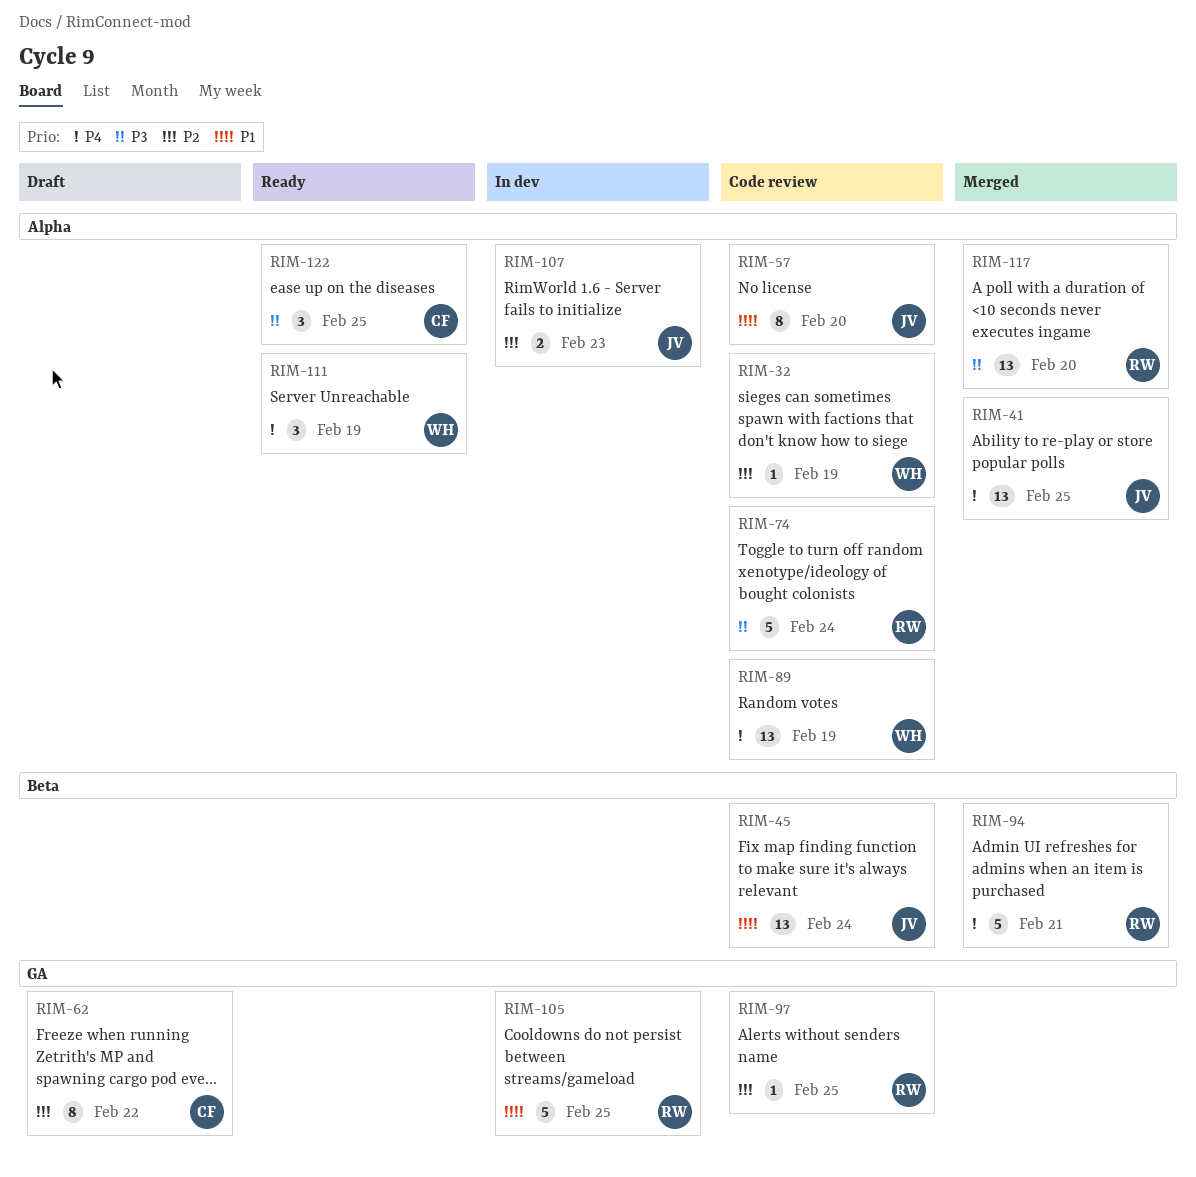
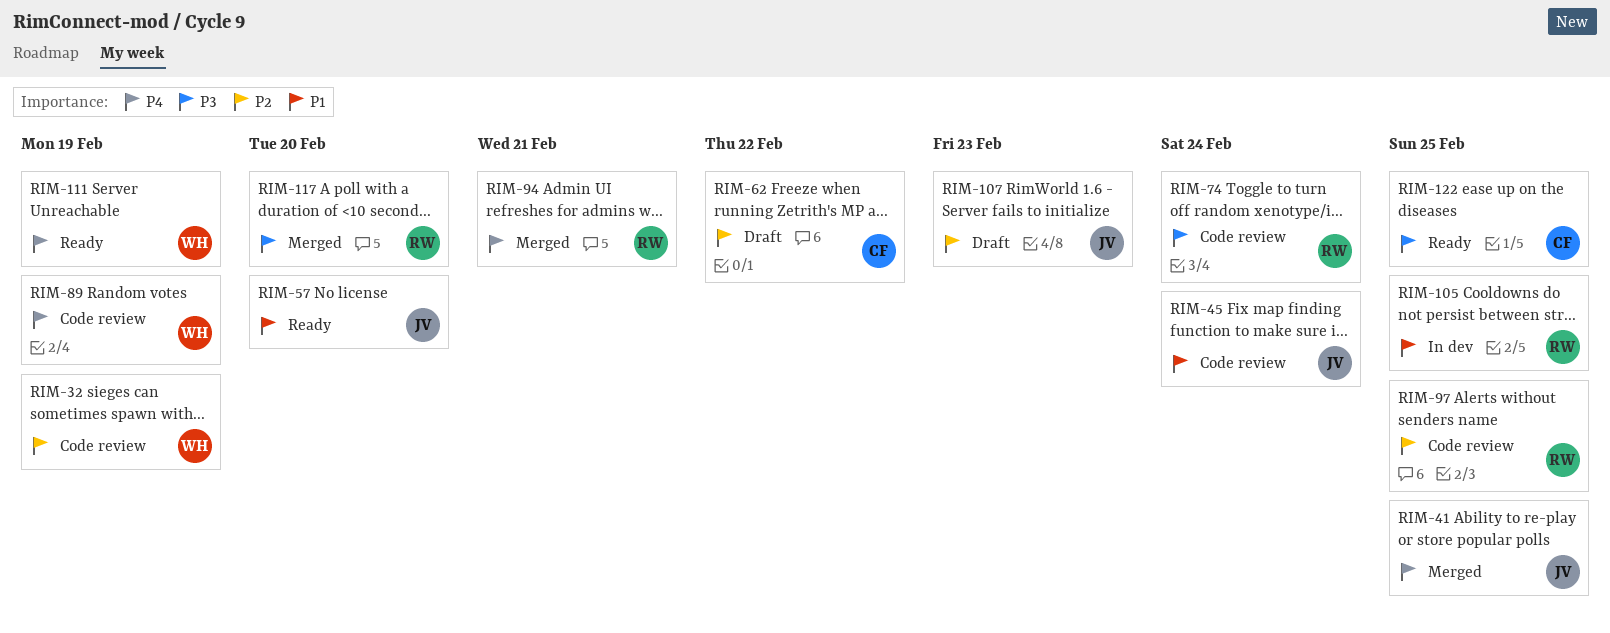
RIM-57, status: Code review -> Ready
RIM-107, status: In dev -> Draft

